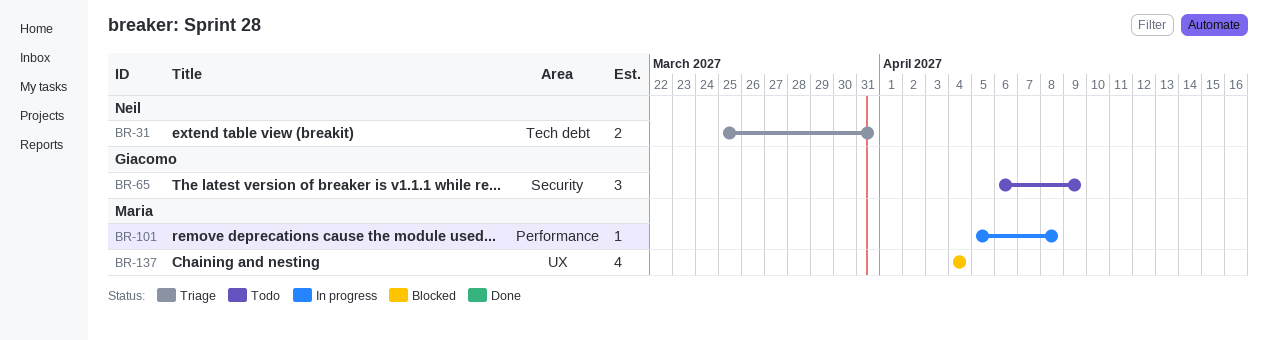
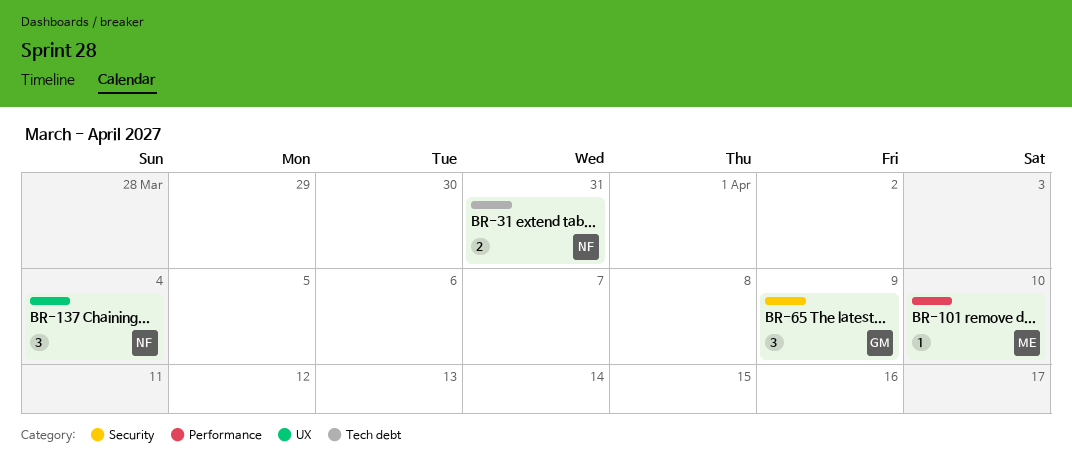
BR-101, due: Apr 8 -> Apr 10
BR-137, owner: Maria -> Neil
BR-137, estimate: 4 -> 3

